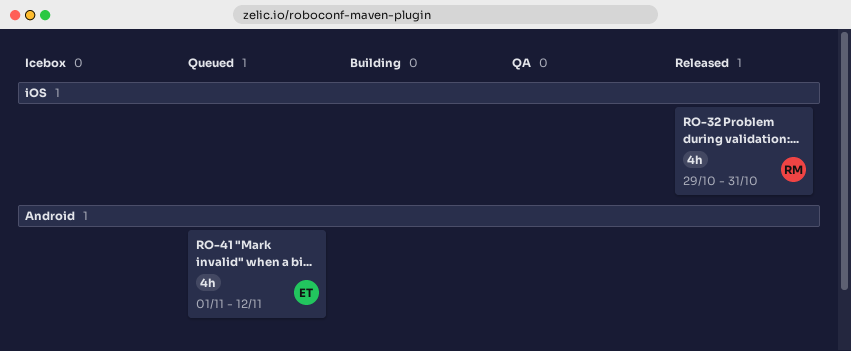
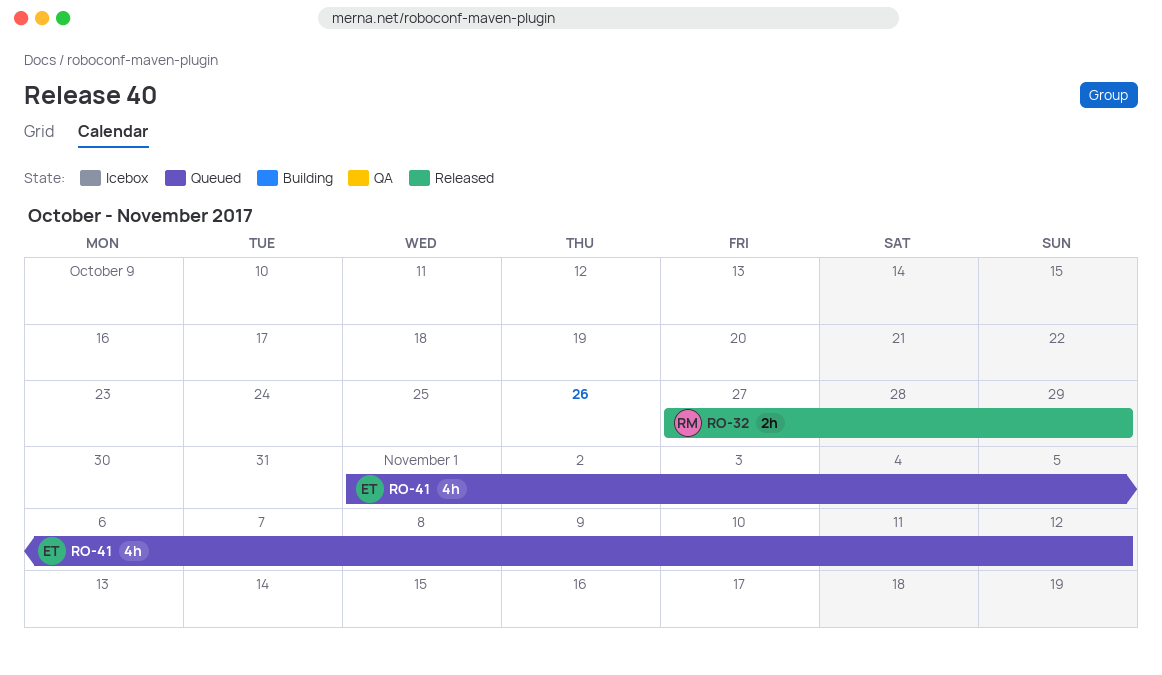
RO-32, estimate: 4h -> 2h
RO-32, start: Oct 29 -> Oct 27
RO-32, due: Oct 31 -> Oct 29

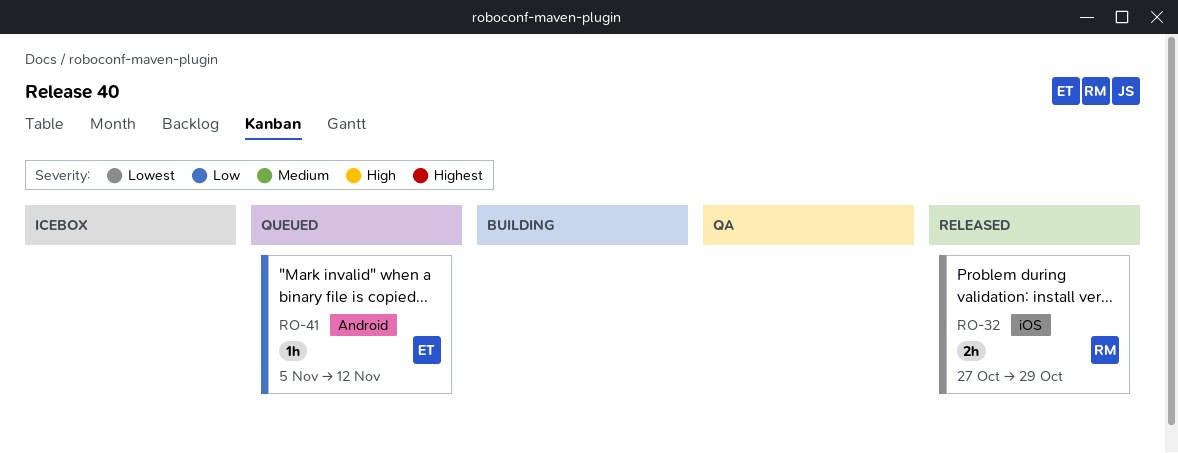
RO-41, estimate: 4h -> 1h
RO-41, start: Nov 1 -> Nov 5

